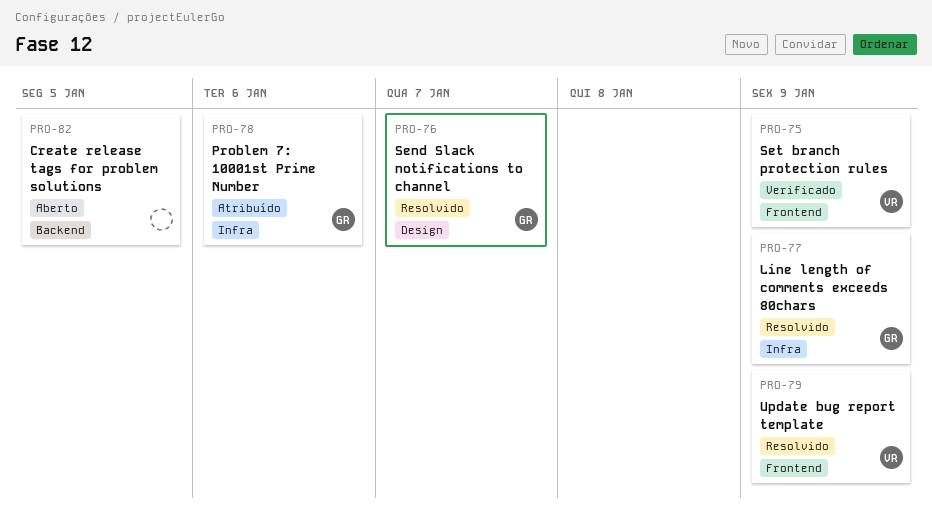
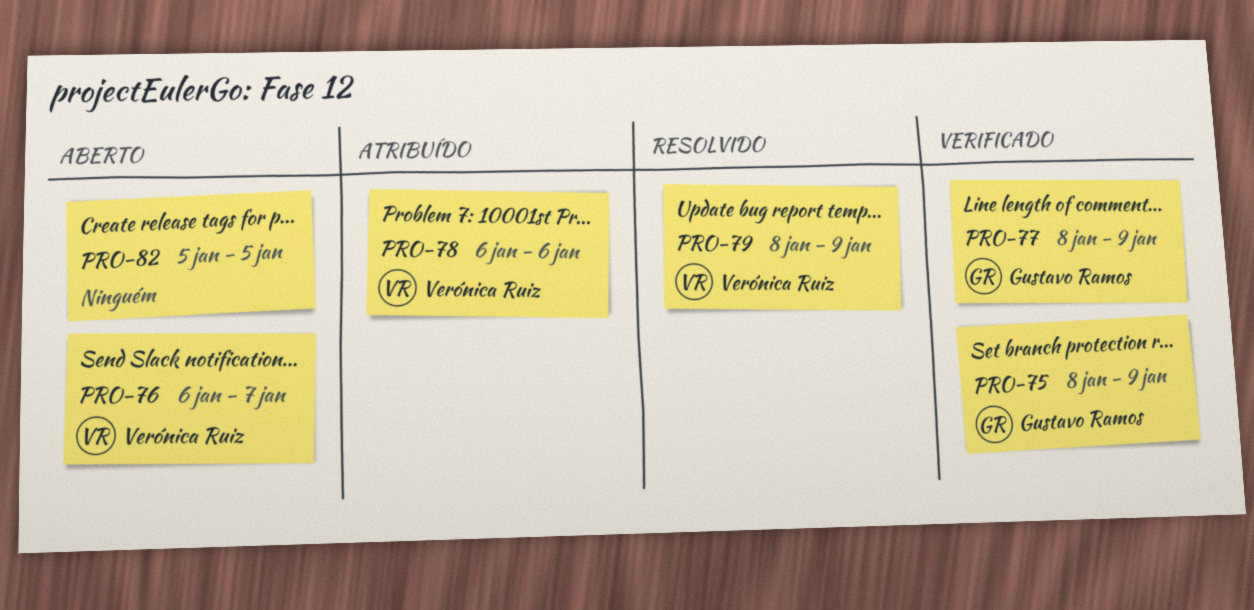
PRO-75, owner: Verónica Ruiz -> Gustavo Ramos
PRO-76, status: Resolvido -> Aberto
PRO-76, owner: Gustavo Ramos -> Verónica Ruiz
PRO-77, status: Resolvido -> Verificado
PRO-78, owner: Gustavo Ramos -> Verónica Ruiz

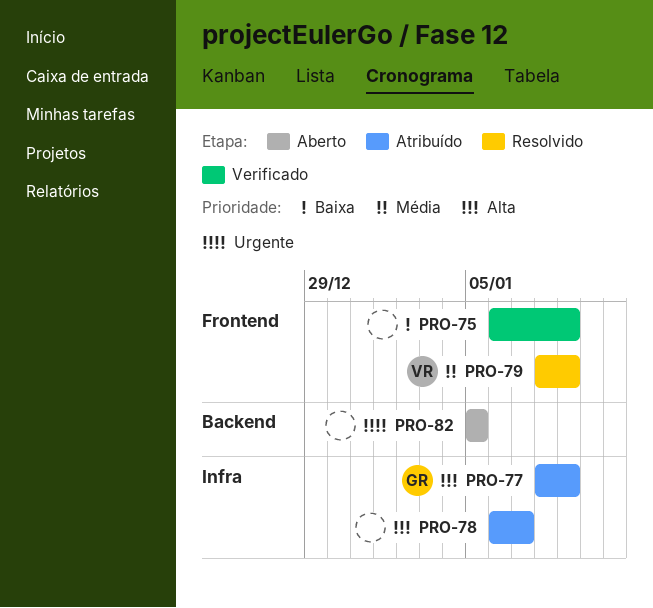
PRO-75, owner: Gustavo Ramos -> none
PRO-75, start: Jan 8 -> Jan 6
PRO-76: present -> none
PRO-77, status: Verificado -> Atribuído
PRO-78, owner: Verónica Ruiz -> none
PRO-78, due: Jan 6 -> Jan 7

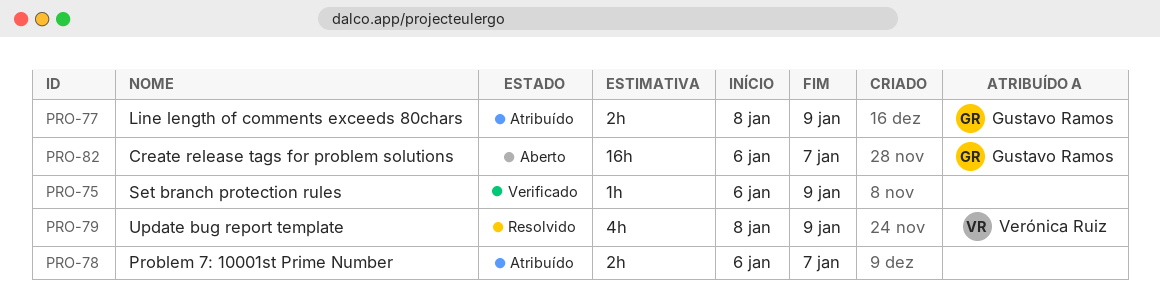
PRO-82, owner: none -> Gustavo Ramos
PRO-82, start: Jan 5 -> Jan 6
PRO-82, due: Jan 5 -> Jan 7

